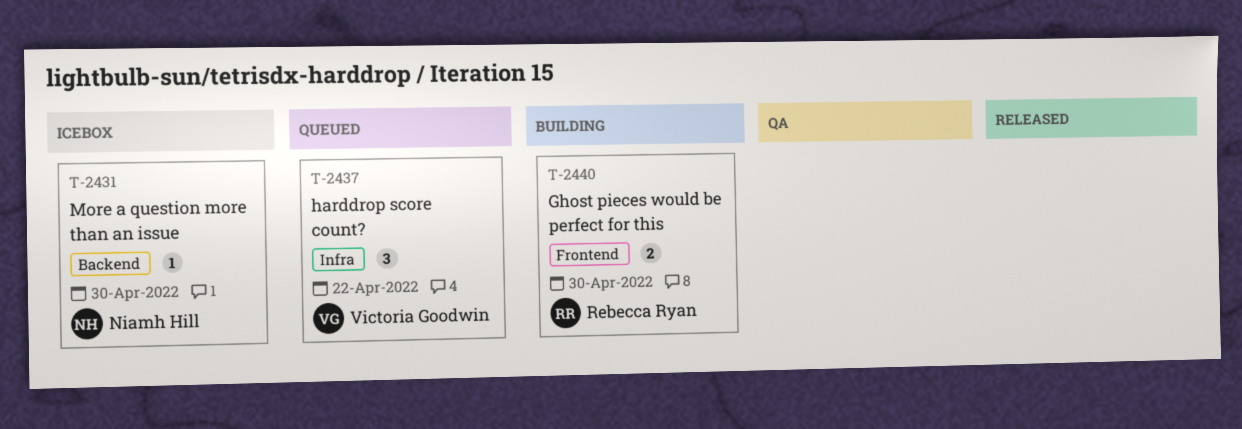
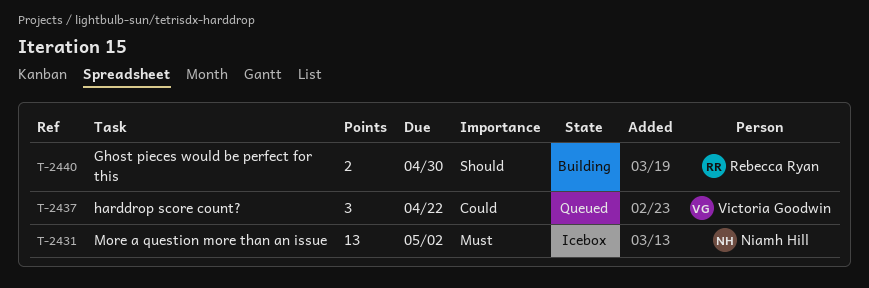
T-2431, estimate: 1 -> 13
T-2431, due: Apr 30 -> May 2

